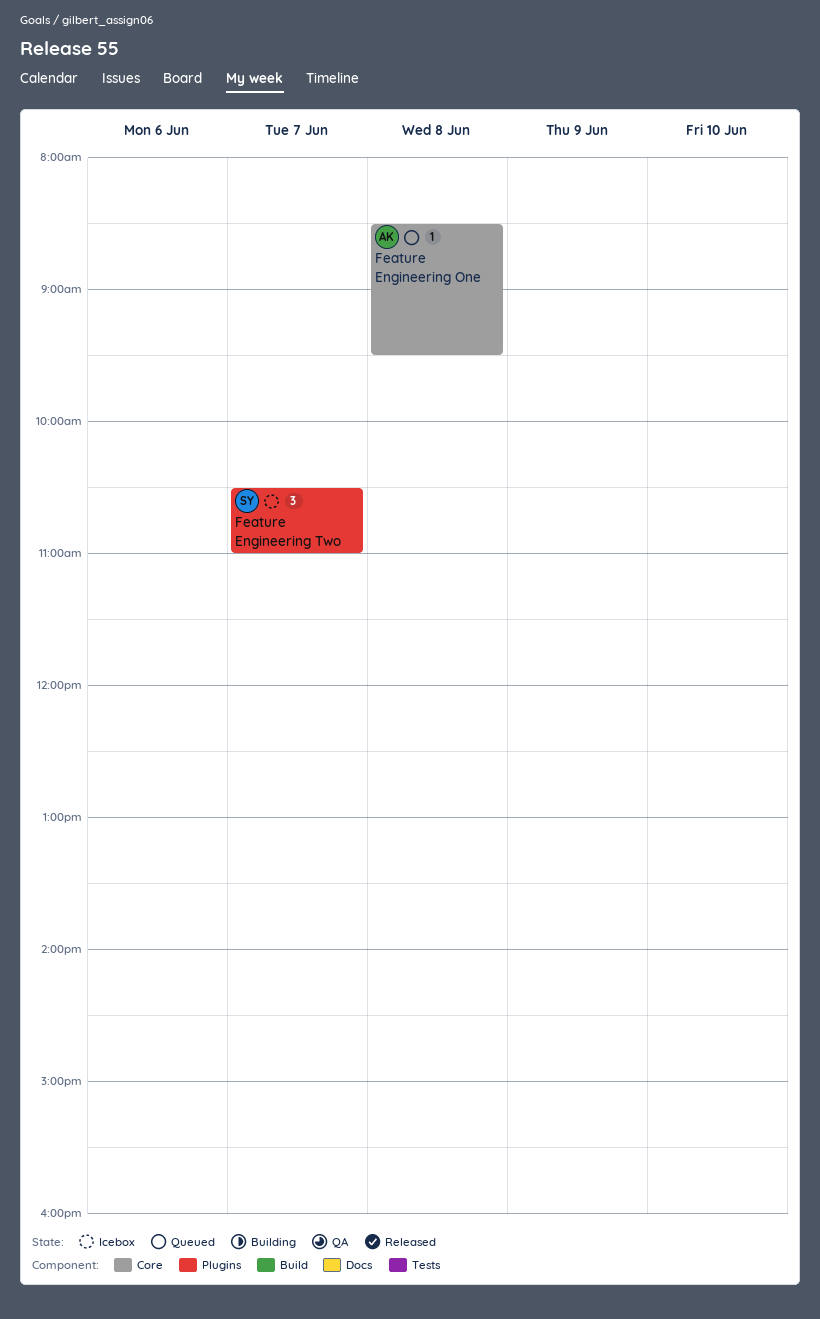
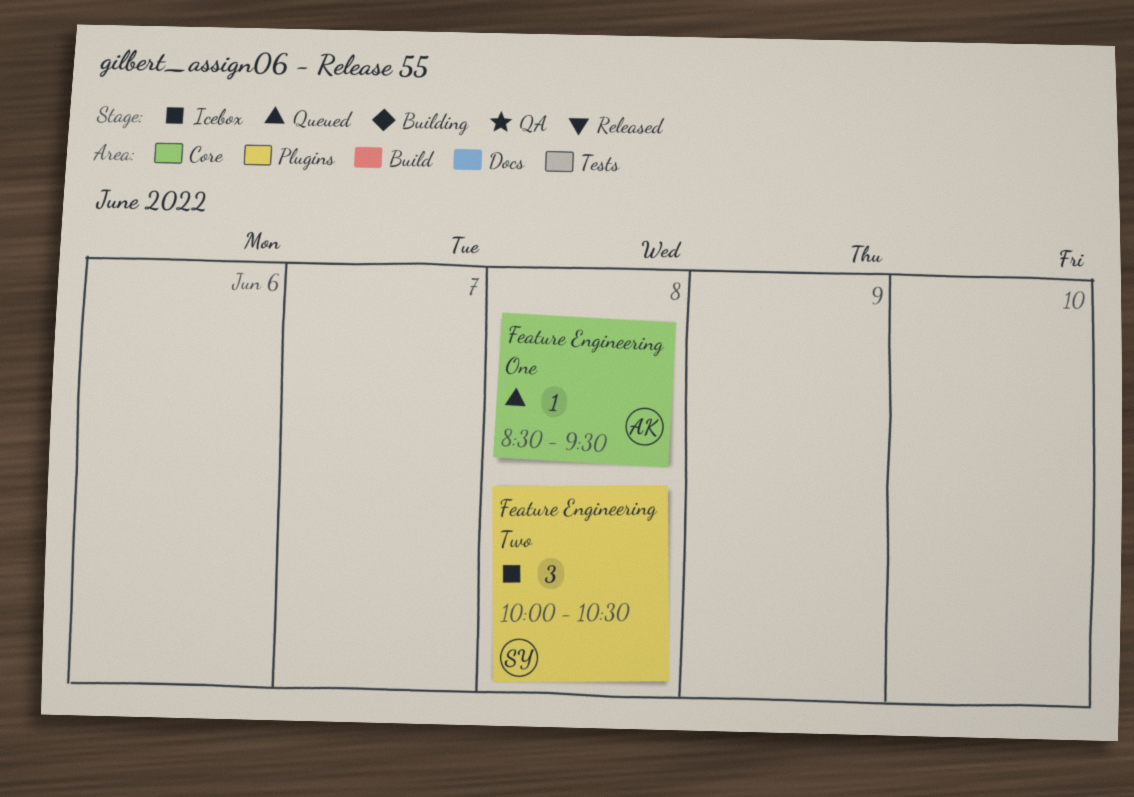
Feature Engineering Two, day: Jun 7 -> Jun 8
Feature Engineering Two, begins: 10:30 -> 10:00
Feature Engineering Two, ends: 11:00 -> 10:30

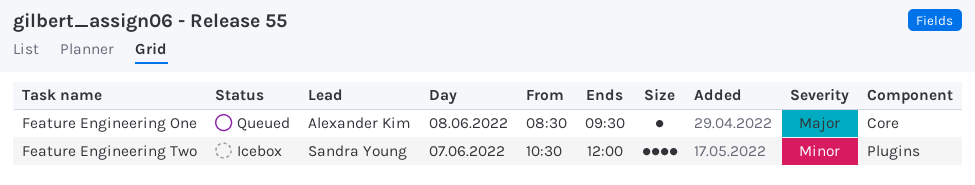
Feature Engineering Two, estimate: 3 -> 4
Feature Engineering Two, day: Jun 8 -> Jun 7
Feature Engineering Two, begins: 10:00 -> 10:30
Feature Engineering Two, ends: 10:30 -> 12:00

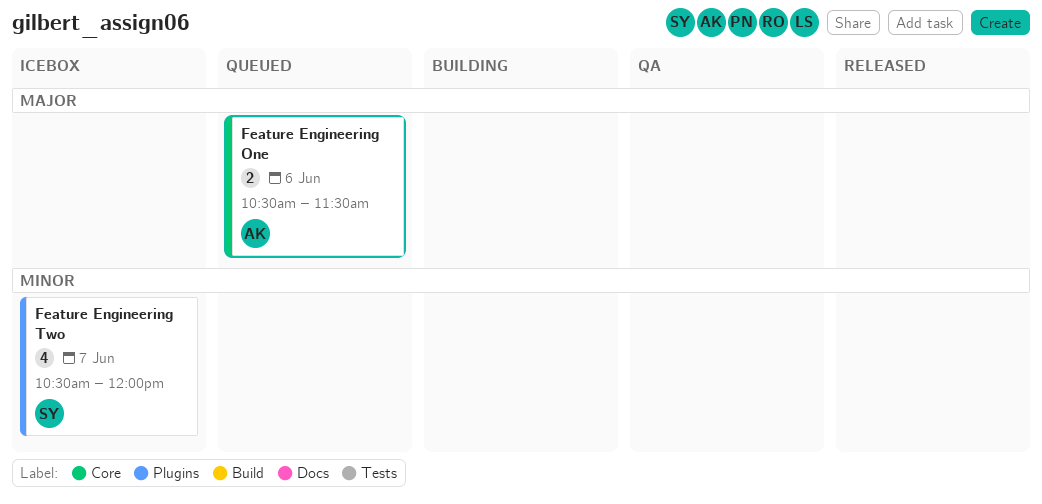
Feature Engineering One, estimate: 1 -> 2
Feature Engineering One, day: Jun 8 -> Jun 6
Feature Engineering One, begins: 08:30 -> 10:30
Feature Engineering One, ends: 09:30 -> 11:30

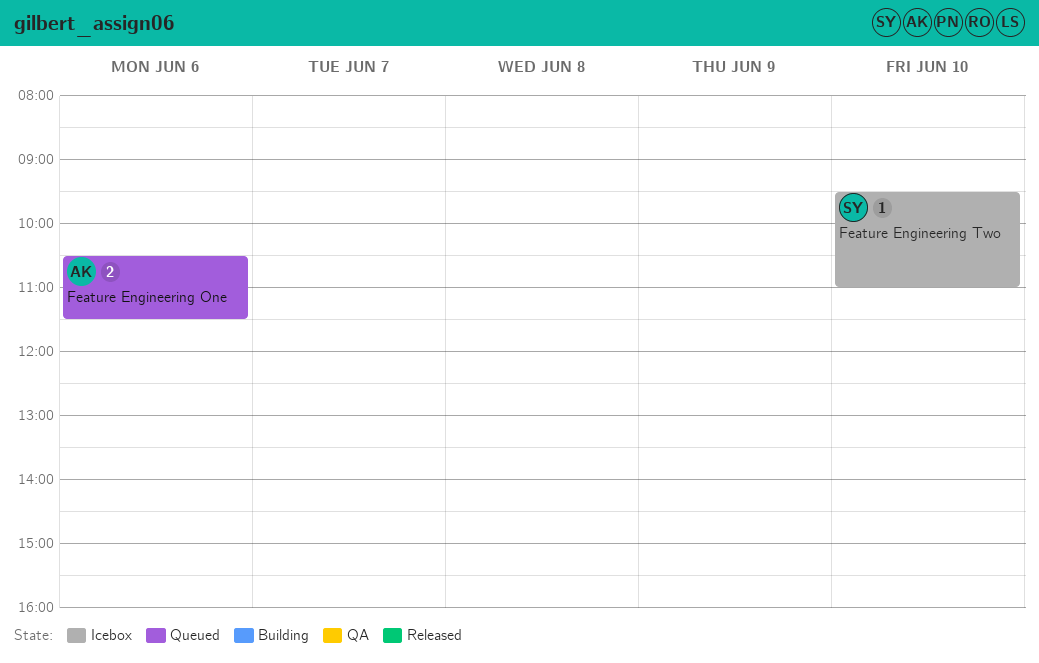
Feature Engineering Two, estimate: 4 -> 1
Feature Engineering Two, day: Jun 7 -> Jun 10
Feature Engineering Two, begins: 10:30 -> 09:30
Feature Engineering Two, ends: 12:00 -> 11:00

